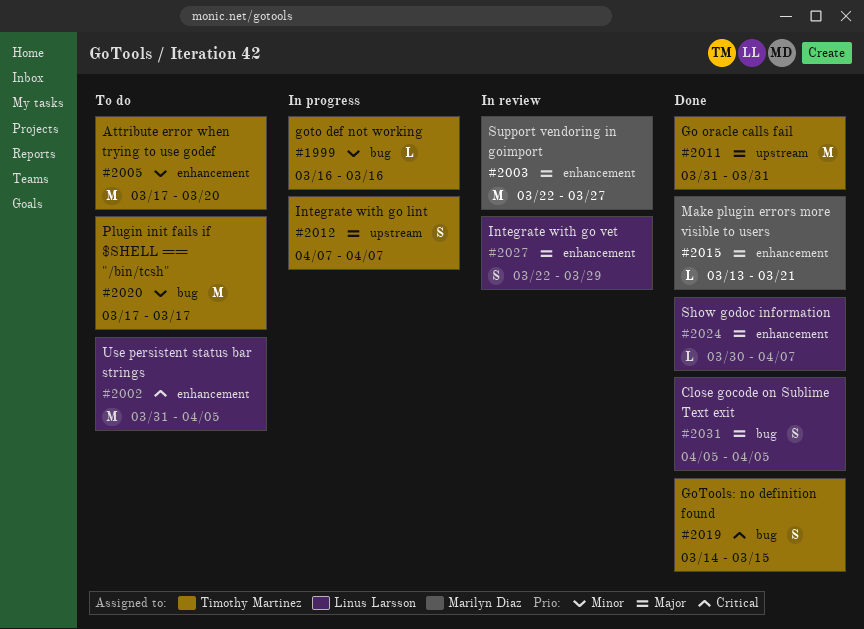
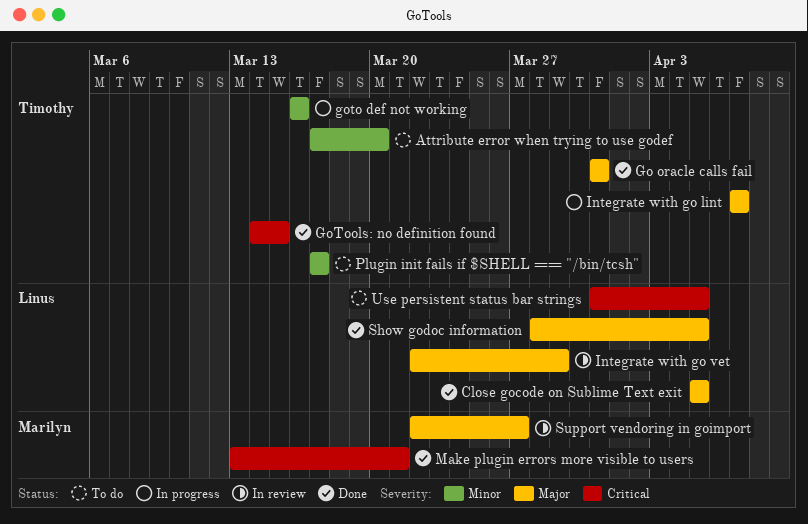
Make plugin errors more visible to users, priority: Major -> Critical
Show godoc information, start: Mar 30 -> Mar 28
Show godoc information, due: Apr 7 -> Apr 5

